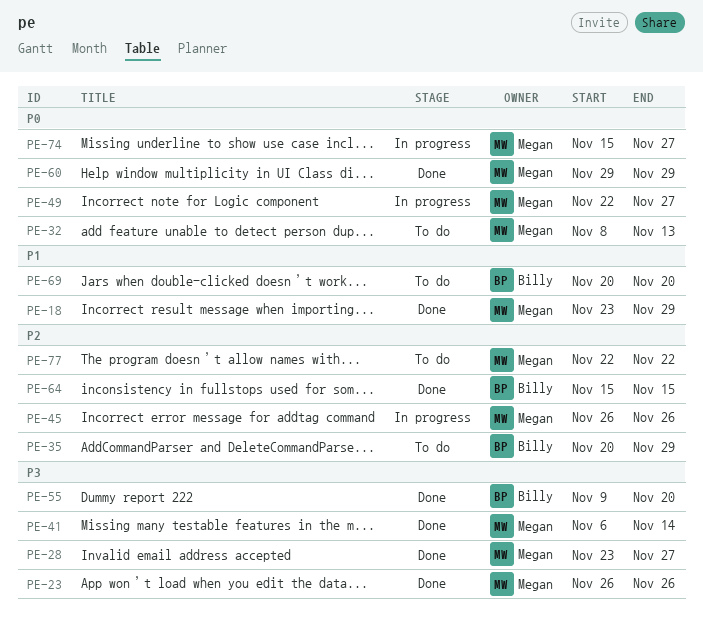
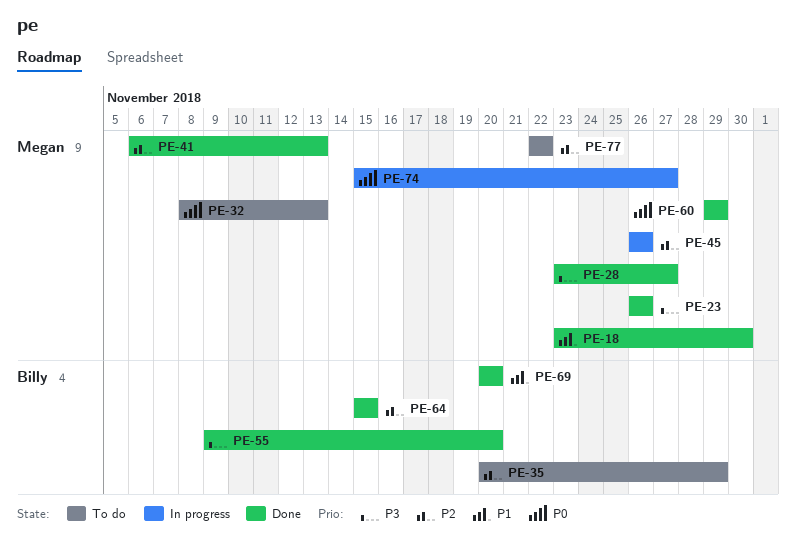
PE-18, due: Nov 29 -> Nov 30
PE-41, priority: P3 -> P2
PE-41, due: Nov 14 -> Nov 13
PE-49: present -> none
PE-69, status: To do -> Done

